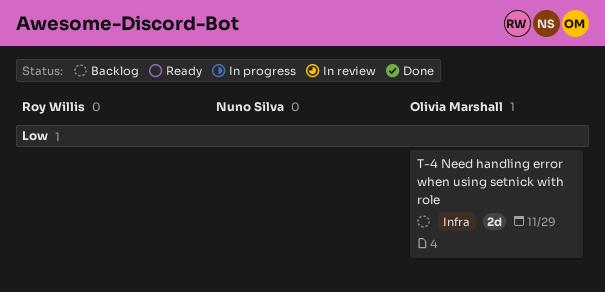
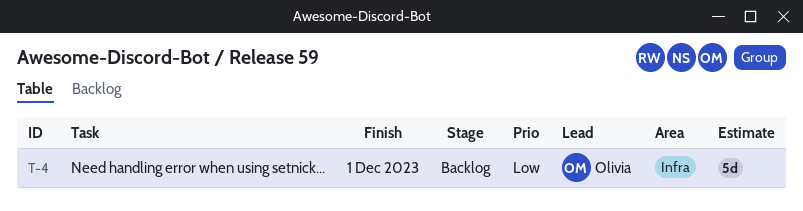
T-4, estimate: 2d -> 5d
T-4, due: Nov 29 -> Dec 1

